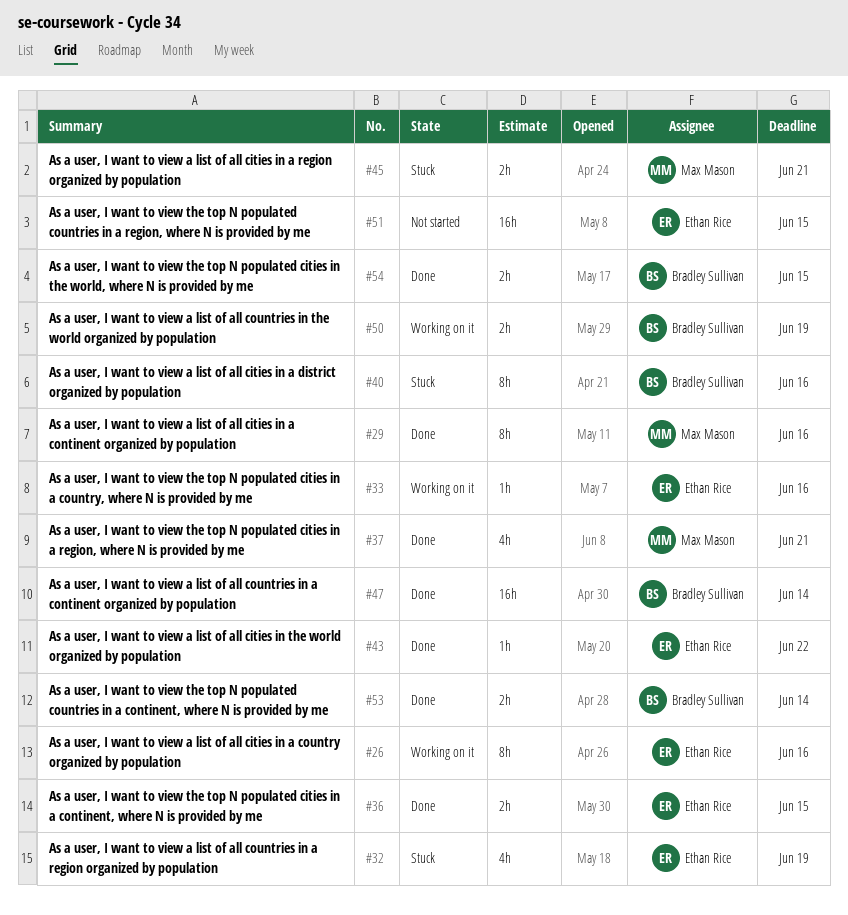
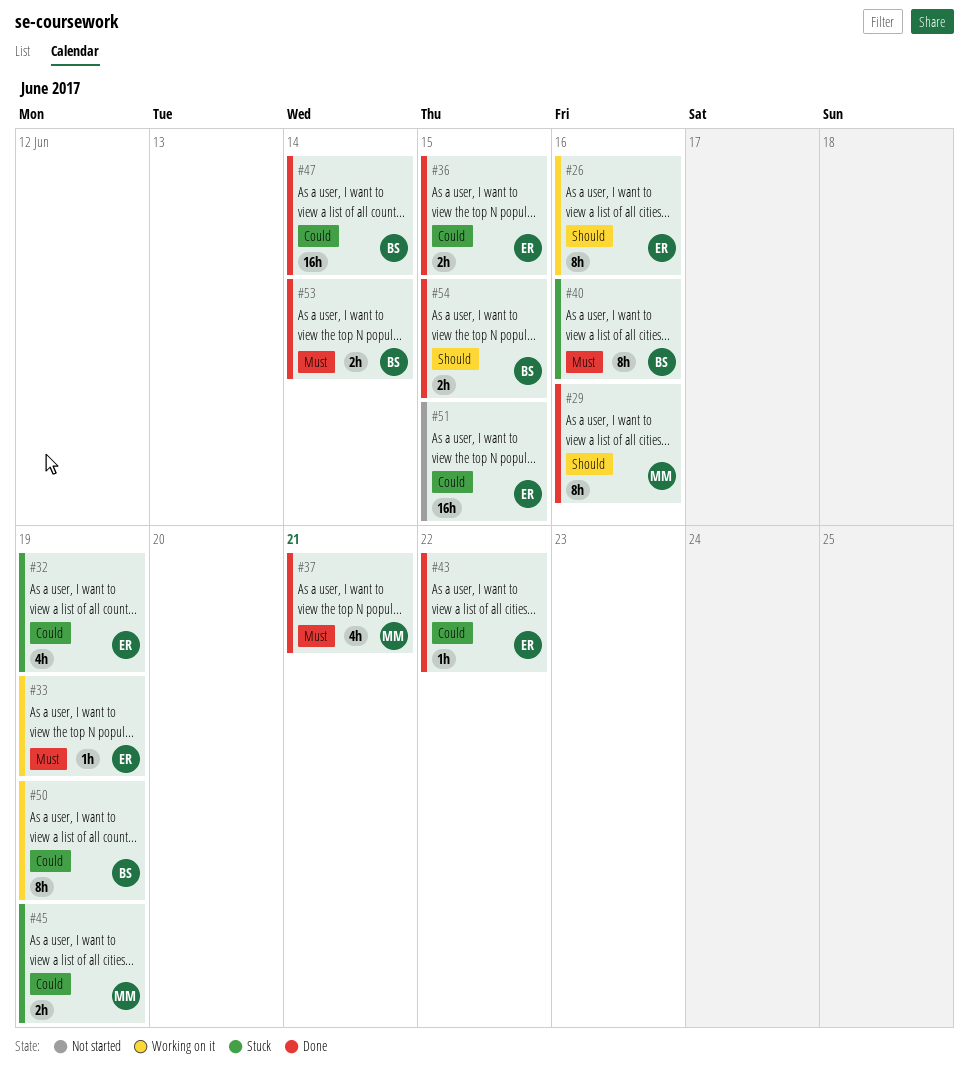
#33, due: Jun 16 -> Jun 19
#45, due: Jun 21 -> Jun 19
#50, estimate: 2h -> 8h

